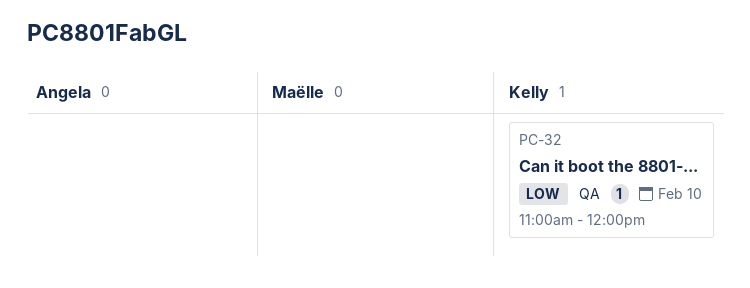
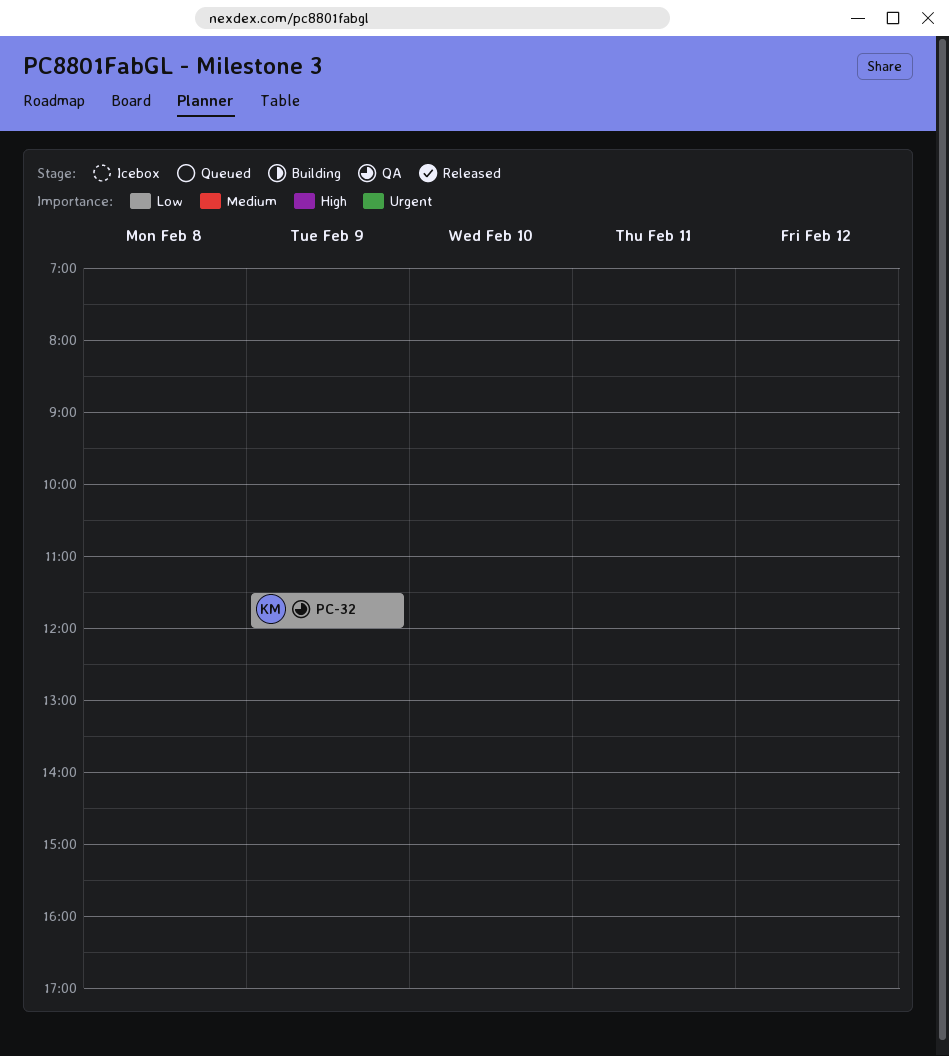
PC-32, day: Feb 10 -> Feb 9
PC-32, begins: 11:00 -> 11:30

